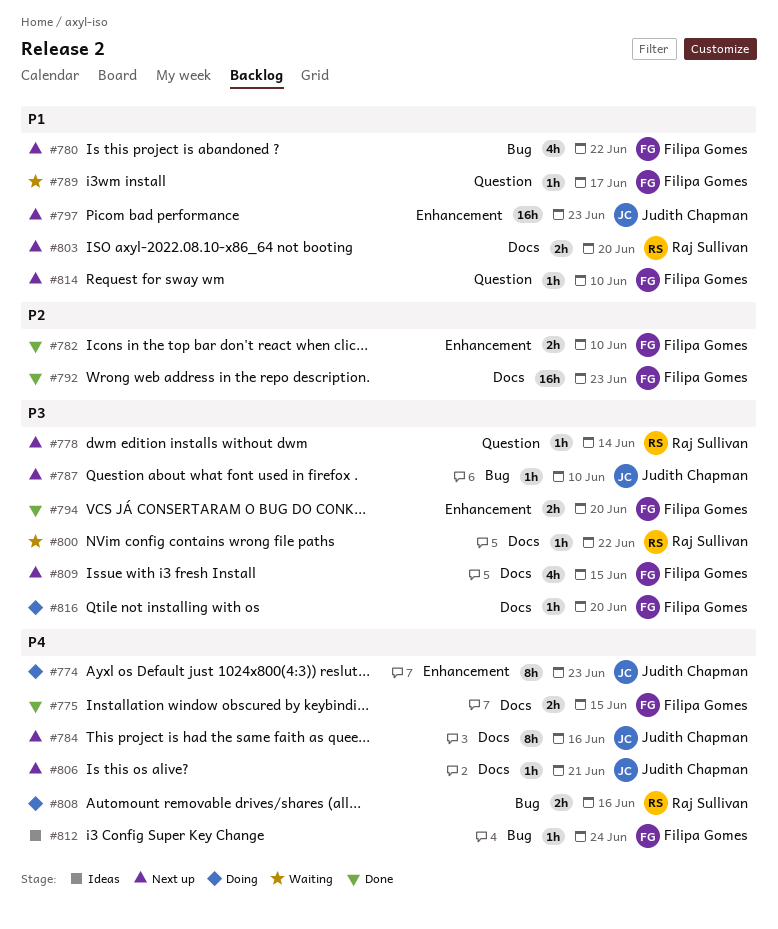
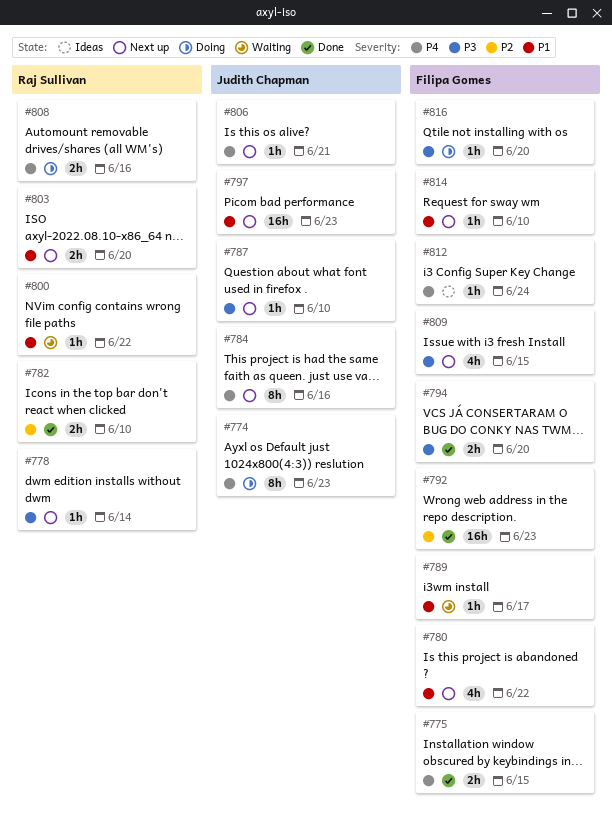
#782, owner: Filipa Gomes -> Raj Sullivan
#800, priority: P3 -> P1

